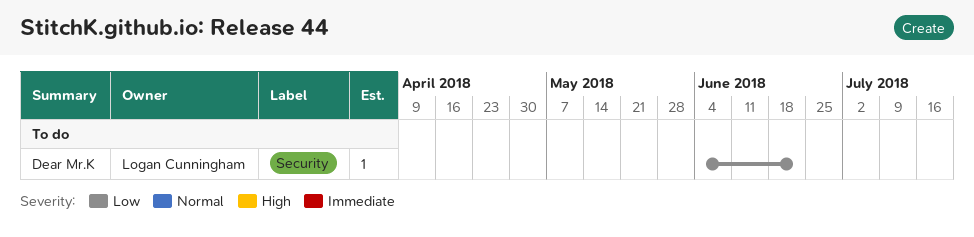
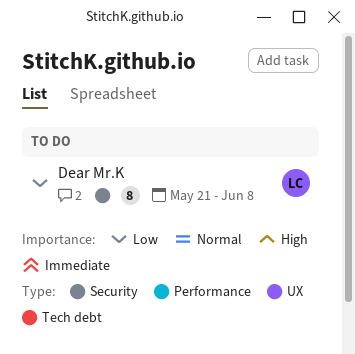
Dear Mr.K, estimate: 1 -> 8
Dear Mr.K, start: Jun 4 -> May 21
Dear Mr.K, due: Jun 22 -> Jun 8

